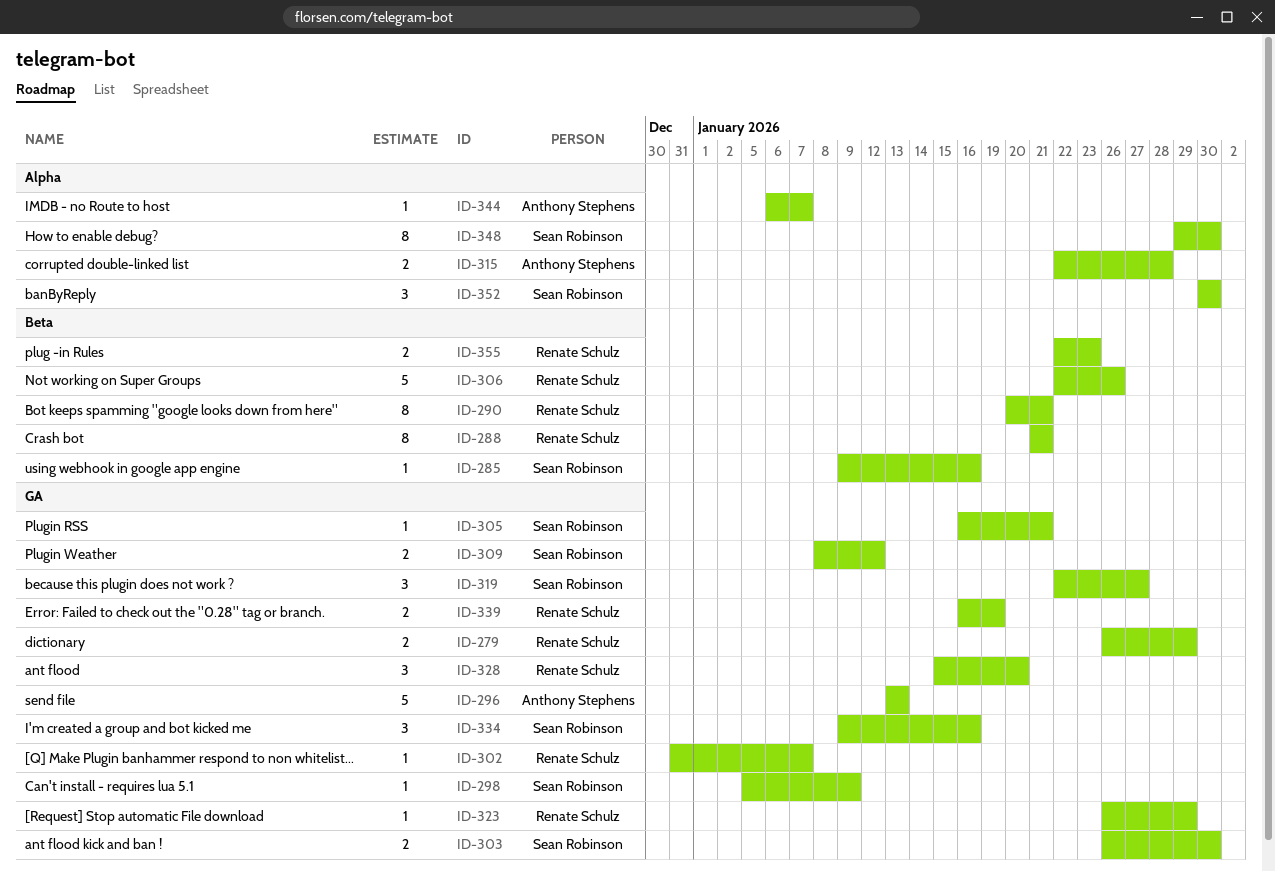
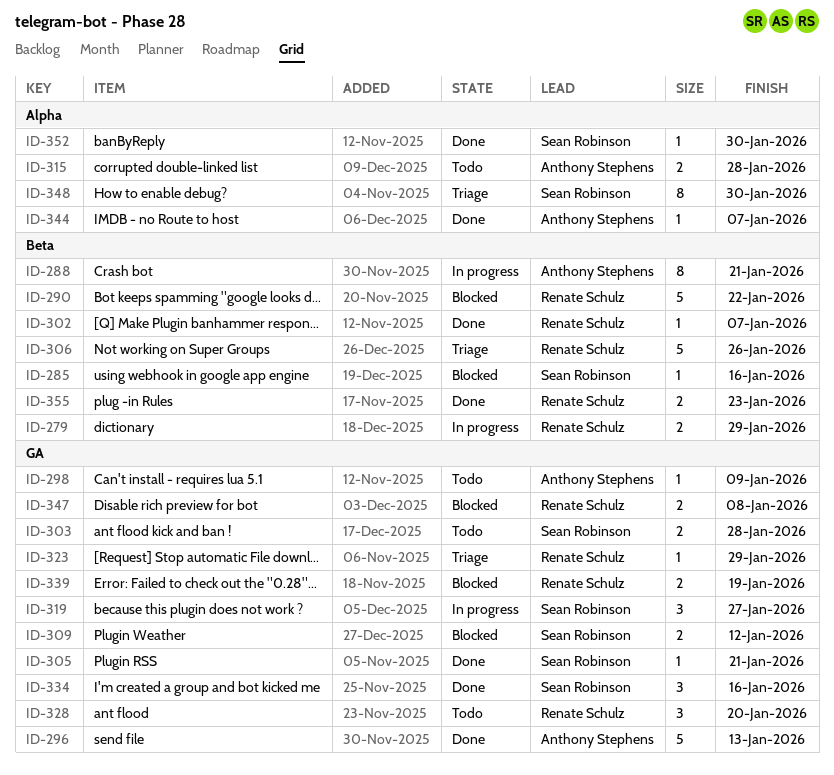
ID-279, label: GA -> Beta
ID-288, owner: Renate Schulz -> Anthony Stephens
ID-290, estimate: 8 -> 5
ID-290, due: Jan 21 -> Jan 22
ID-298, owner: Sean Robinson -> Anthony Stephens
ID-302, label: GA -> Beta
ID-303, due: Jan 30 -> Jan 28
ID-347: none -> present
ID-352, estimate: 3 -> 1

